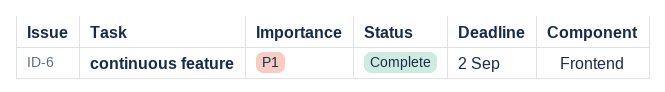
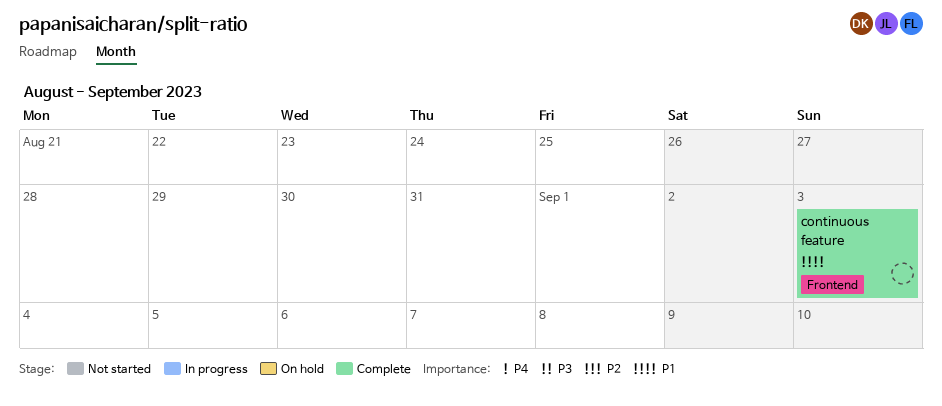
continuous feature, due: Sep 2 -> Sep 3

